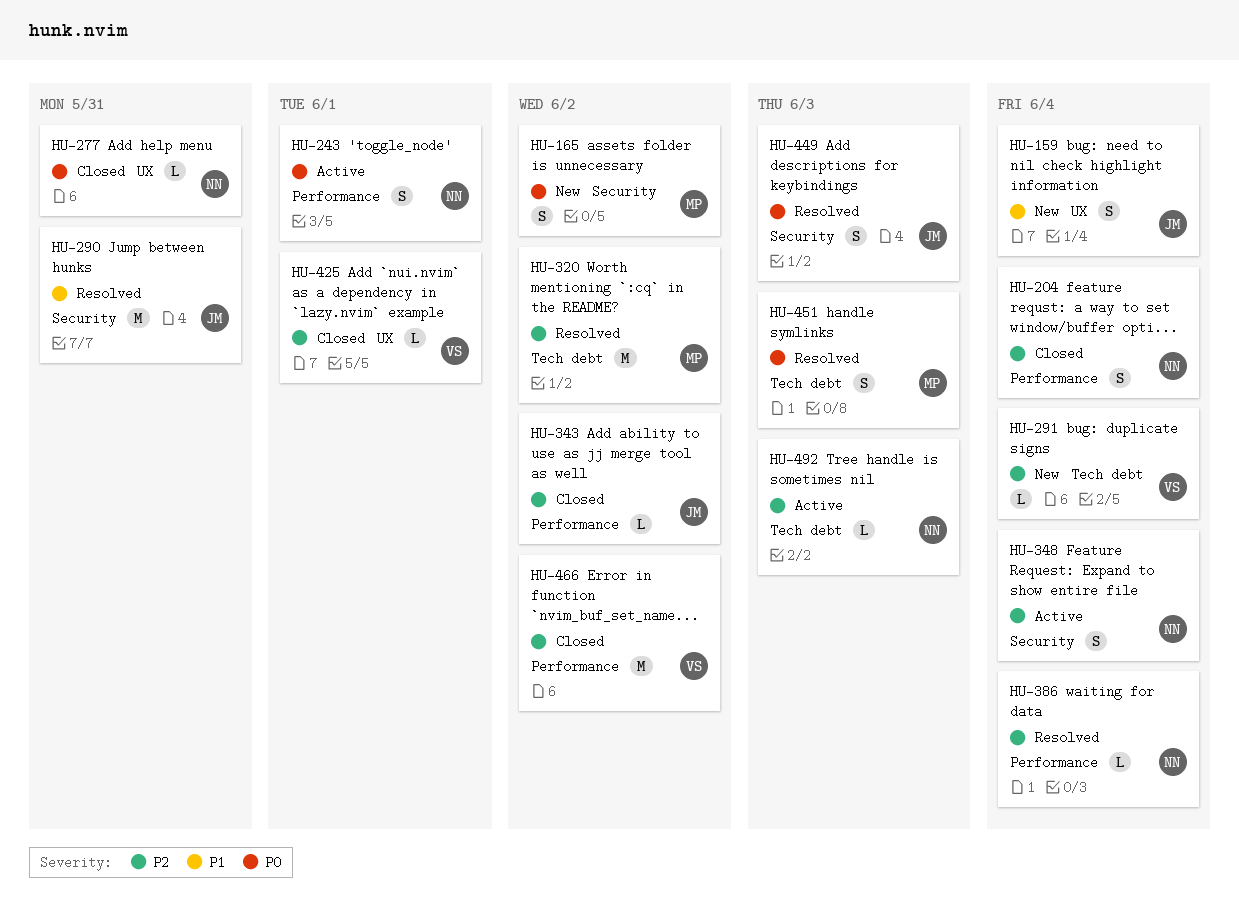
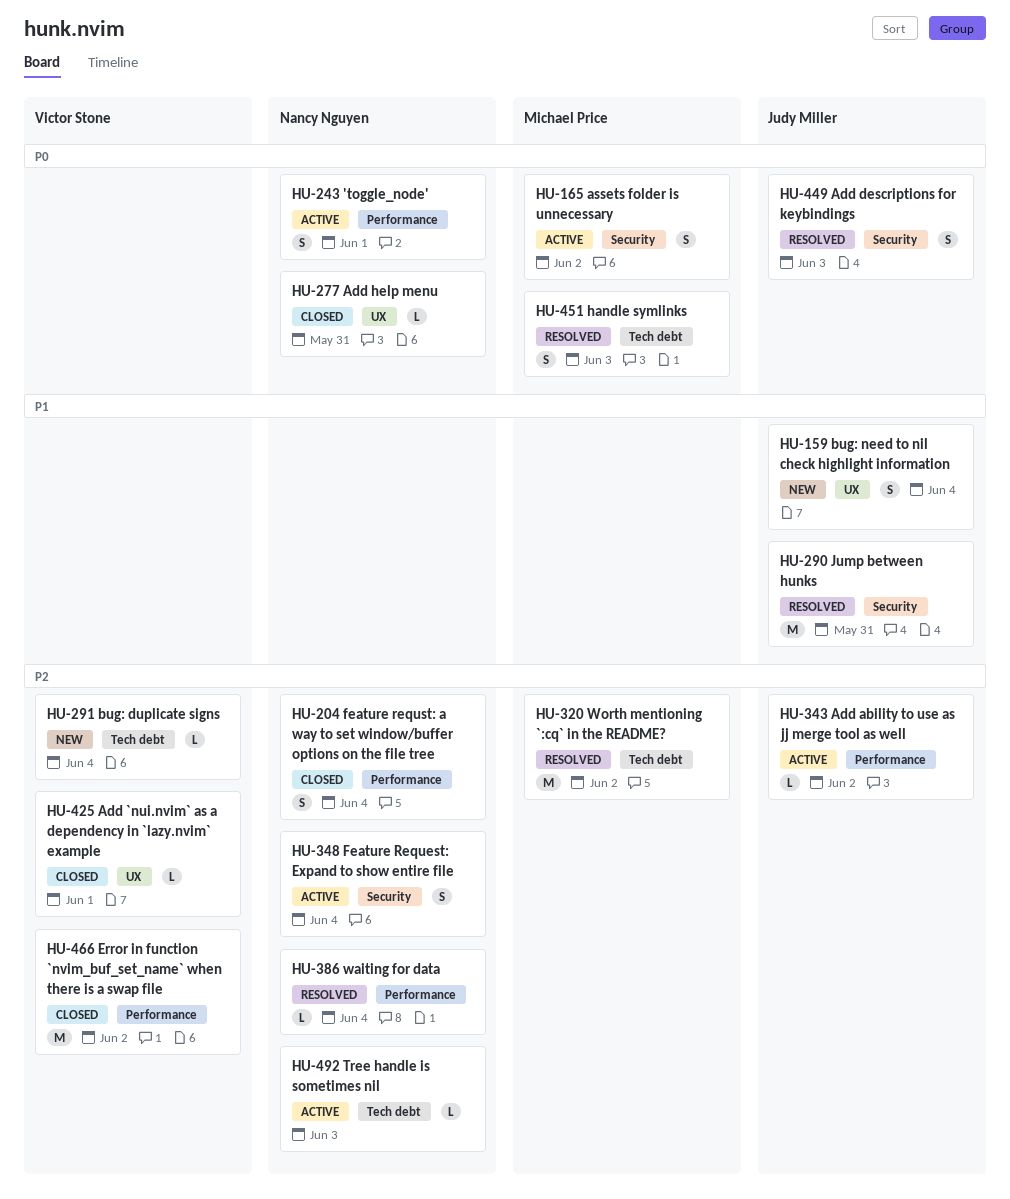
HU-165, status: New -> Active
HU-343, status: Closed -> Active

